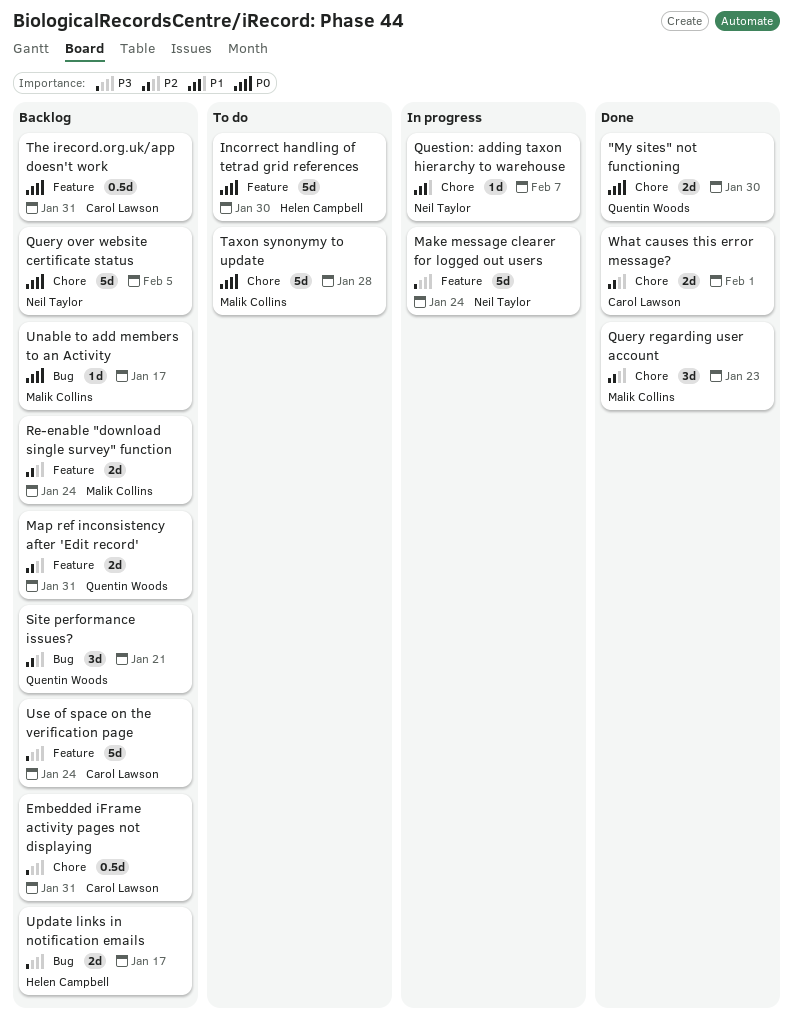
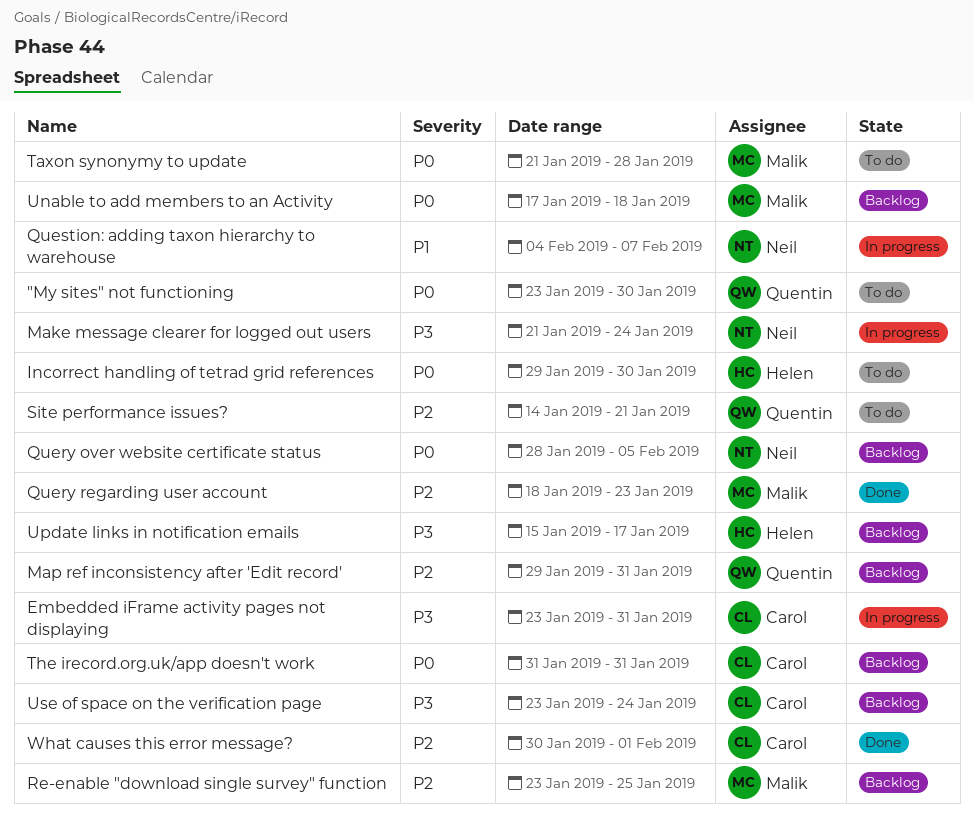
"My sites" not functioning, status: Done -> To do
Embedded iFrame activity pages not displaying, status: Backlog -> In progress
Re-enable "download single survey" function, due: Jan 24 -> Jan 25
Site performance issues?, status: Backlog -> To do
Unable to add members to an Activity, due: Jan 17 -> Jan 18

